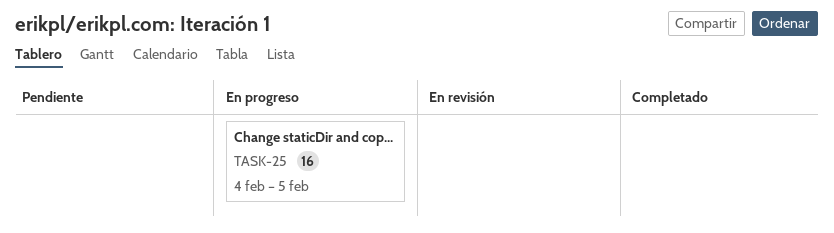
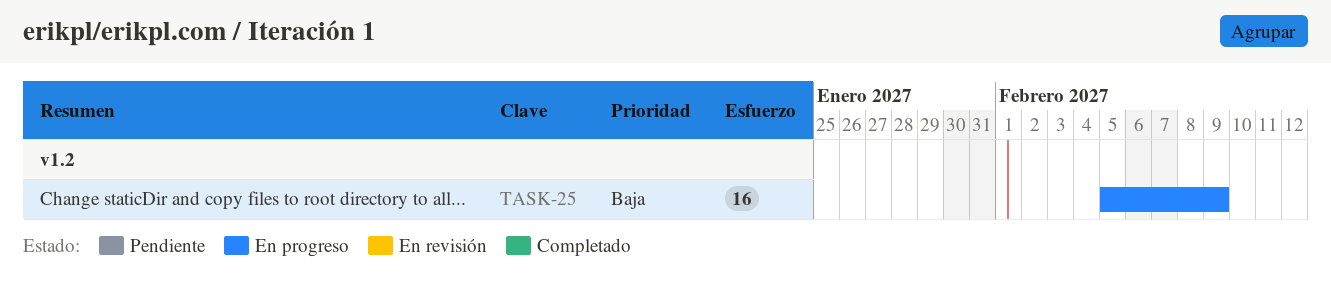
TASK-25, start: Feb 4 -> Feb 5
TASK-25, due: Feb 5 -> Feb 9

